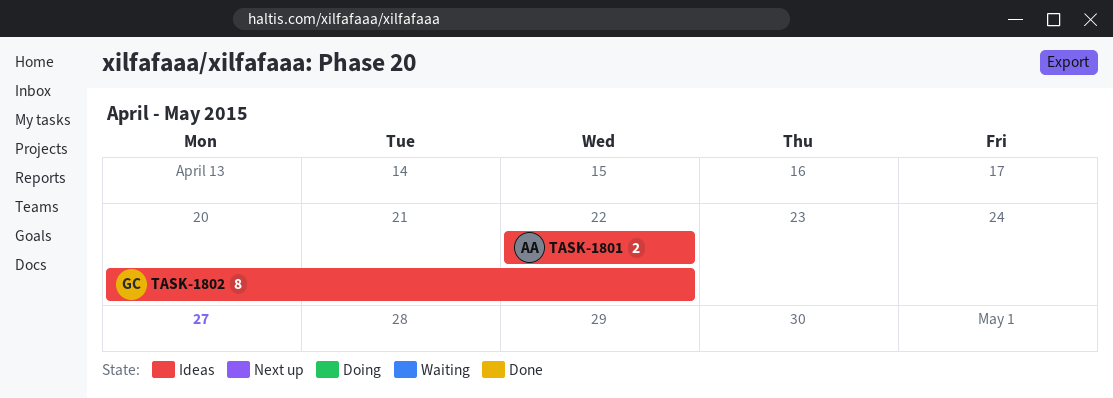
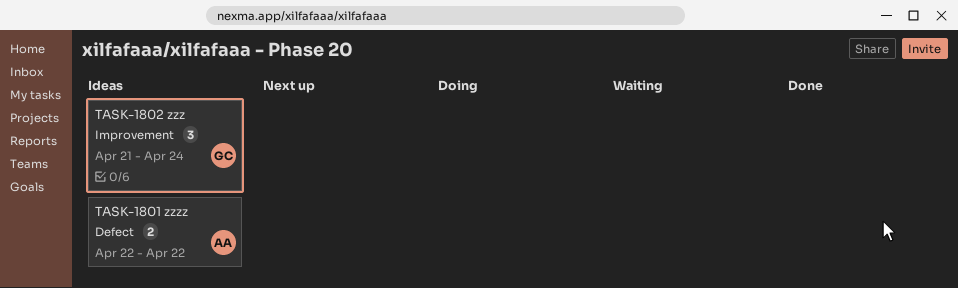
TASK-1802, estimate: 8 -> 3
TASK-1802, start: Apr 20 -> Apr 21
TASK-1802, due: Apr 22 -> Apr 24

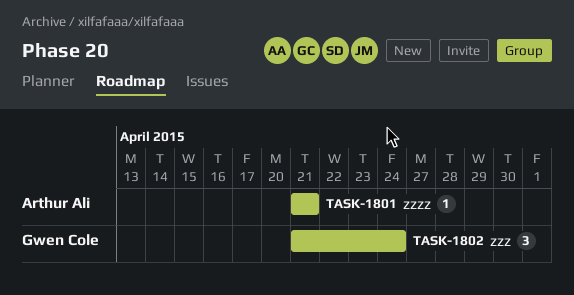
TASK-1801, estimate: 2 -> 1
TASK-1801, start: Apr 22 -> Apr 21
TASK-1801, due: Apr 22 -> Apr 21

